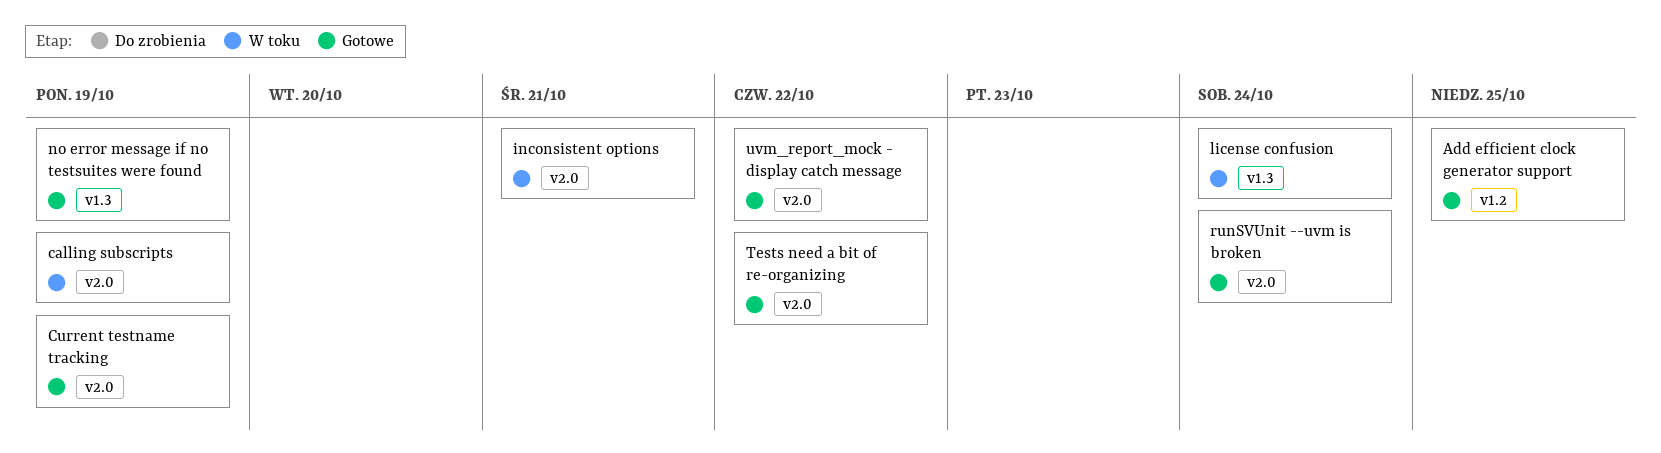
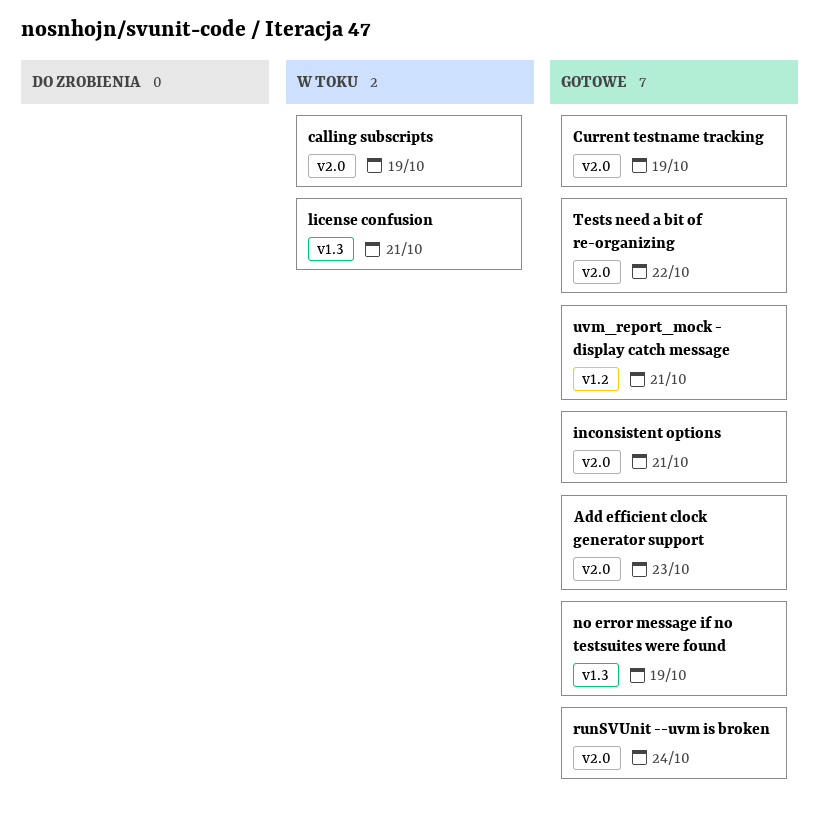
Add efficient clock generator support, label: v1.2 -> v2.0
Add efficient clock generator support, due: Oct 25 -> Oct 23
inconsistent options, status: W toku -> Gotowe
license confusion, due: Oct 24 -> Oct 21
uvm_report_mock - display catch message, label: v2.0 -> v1.2
uvm_report_mock - display catch message, due: Oct 22 -> Oct 21

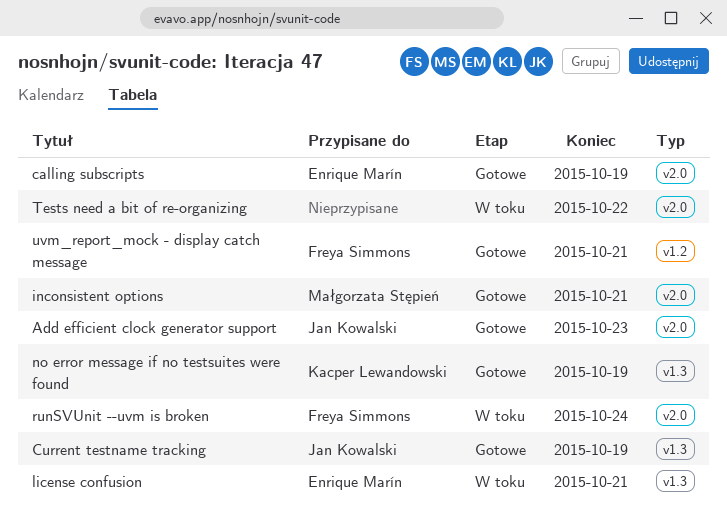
calling subscripts, status: W toku -> Gotowe
Current testname tracking, label: v2.0 -> v1.3
runSVUnit --uvm is broken, status: Gotowe -> W toku
Tests need a bit of re-organizing, status: Gotowe -> W toku

